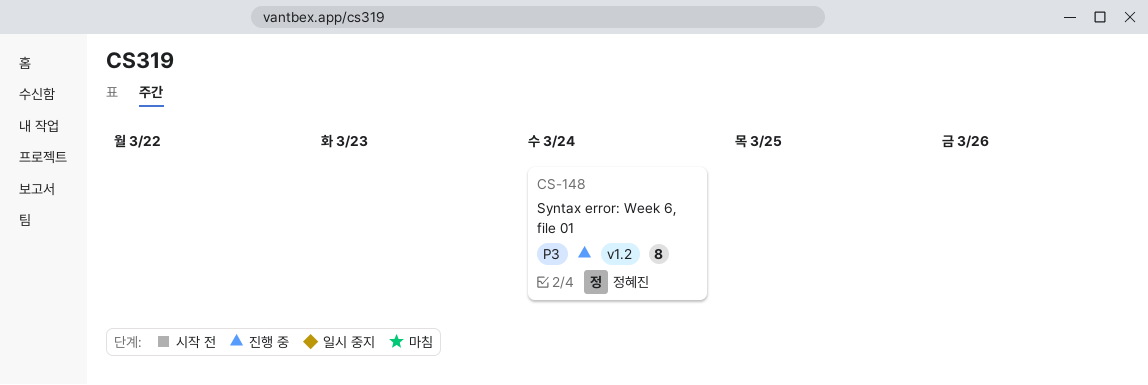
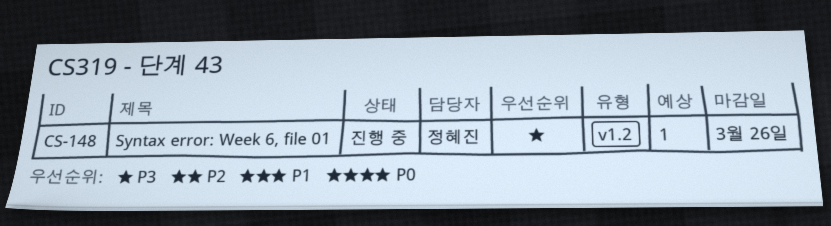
CS-148, estimate: 8 -> 1
CS-148, due: Mar 24 -> Mar 26

